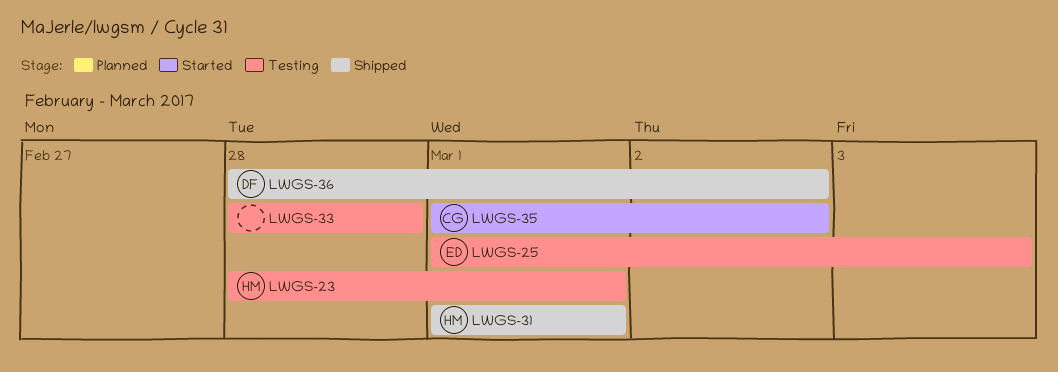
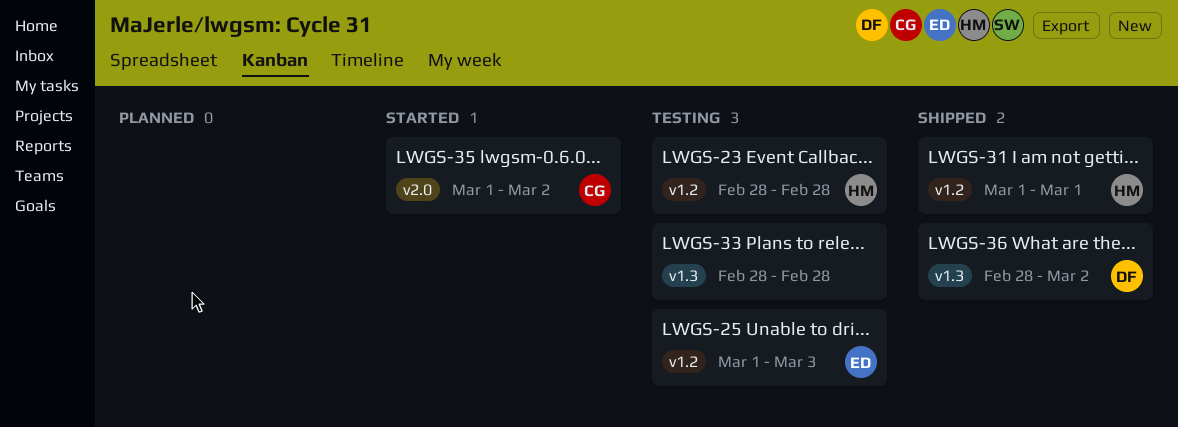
LWGS-23, due: Mar 1 -> Feb 28

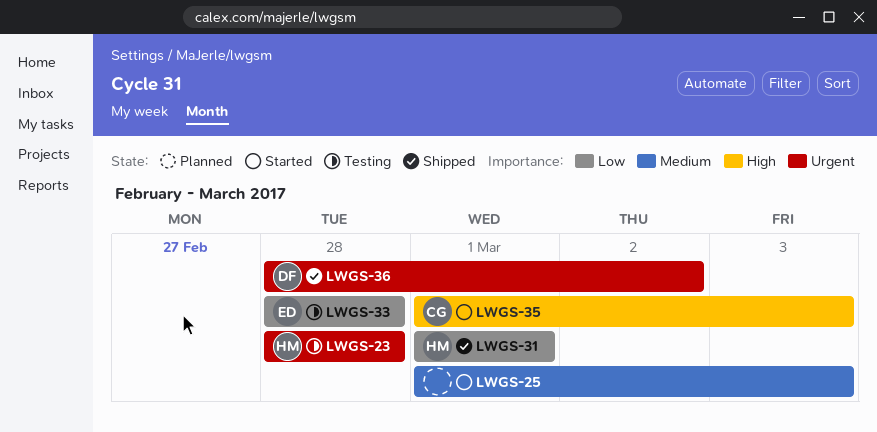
LWGS-25, status: Testing -> Started
LWGS-25, owner: ED -> none
LWGS-33, owner: none -> ED
LWGS-35, due: Mar 2 -> Mar 3

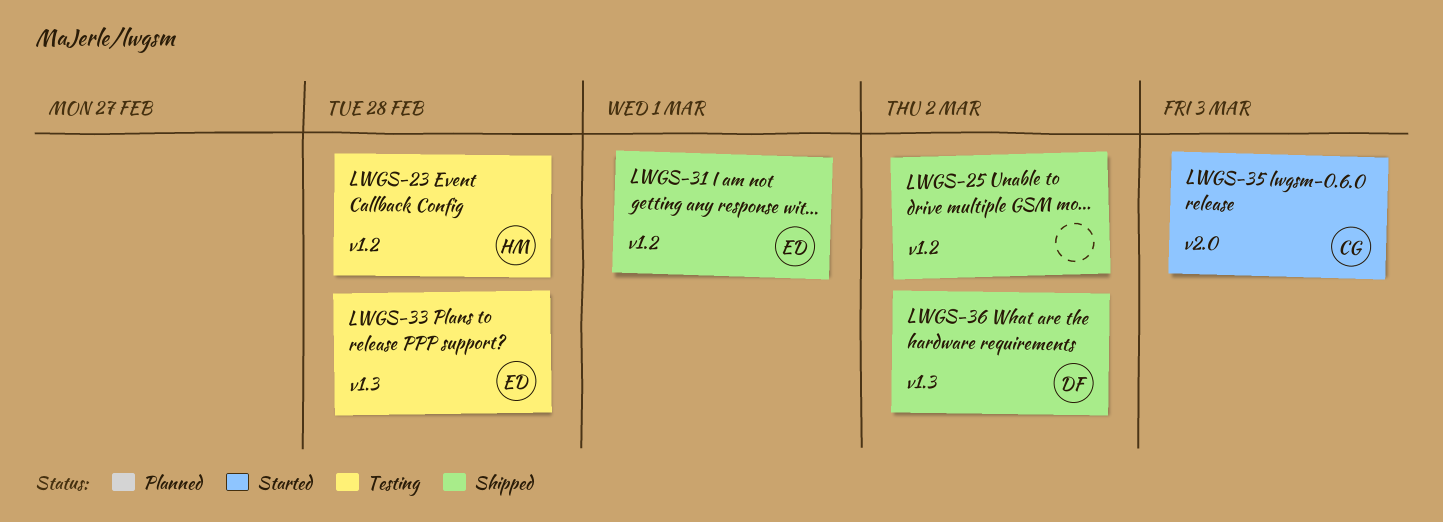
LWGS-25, status: Started -> Shipped
LWGS-25, due: Mar 3 -> Mar 2
LWGS-31, owner: HM -> ED

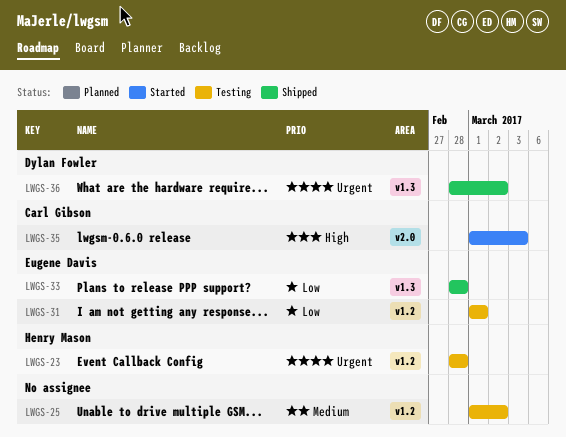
LWGS-25, status: Shipped -> Testing
LWGS-31, status: Shipped -> Testing
LWGS-33, status: Testing -> Shipped

